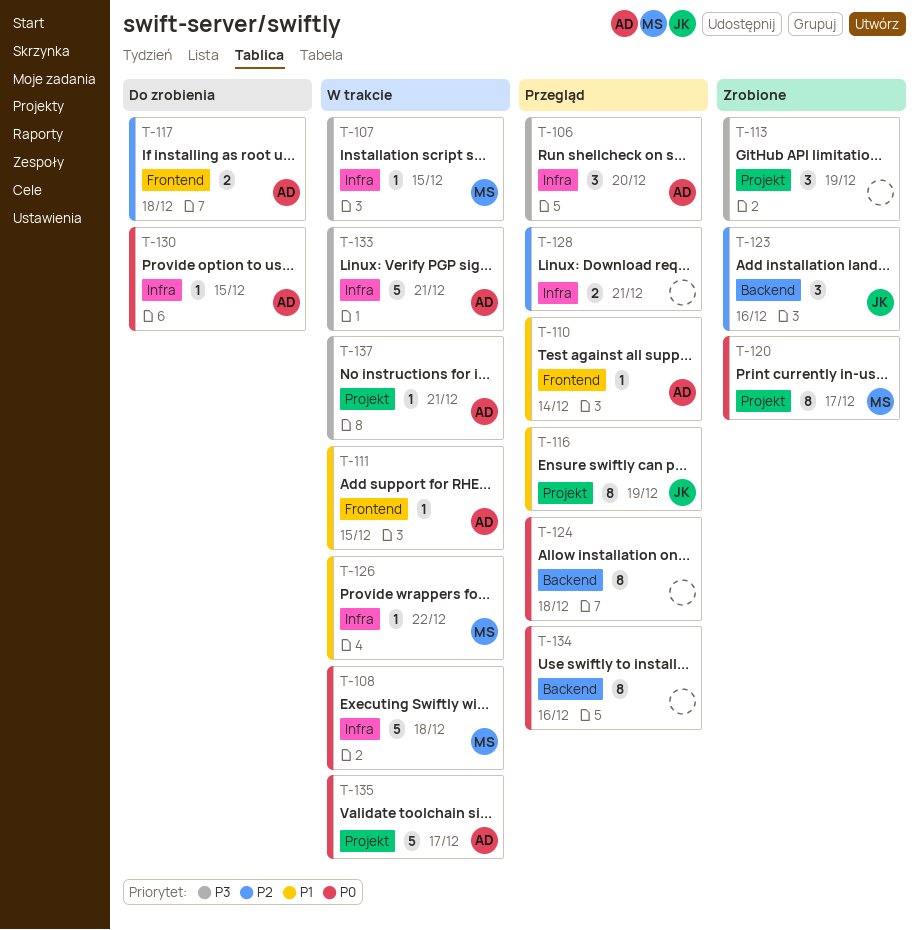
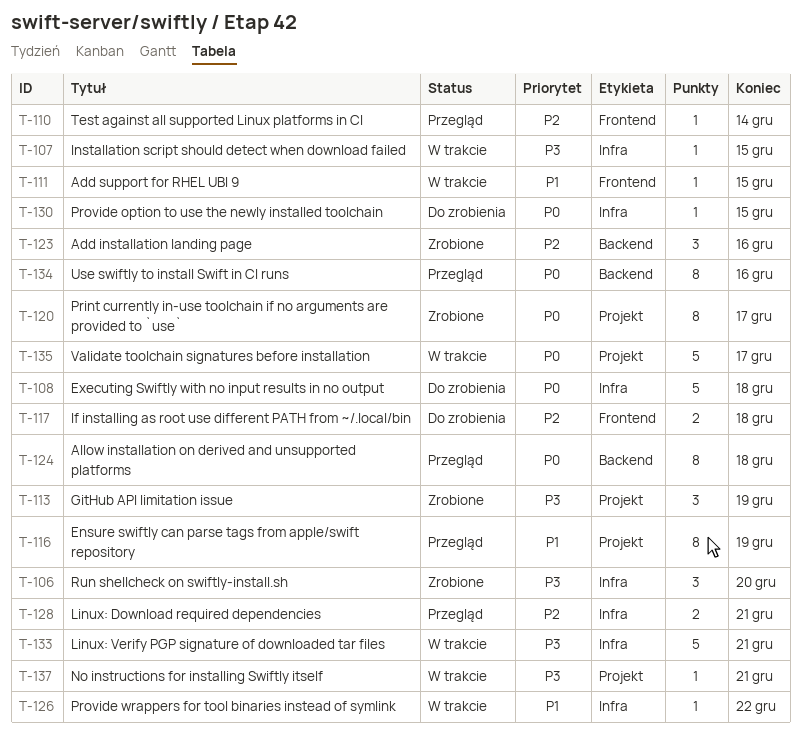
T-106, status: Przegląd -> Zrobione
T-108, status: W trakcie -> Do zrobienia
T-110, priority: P1 -> P2

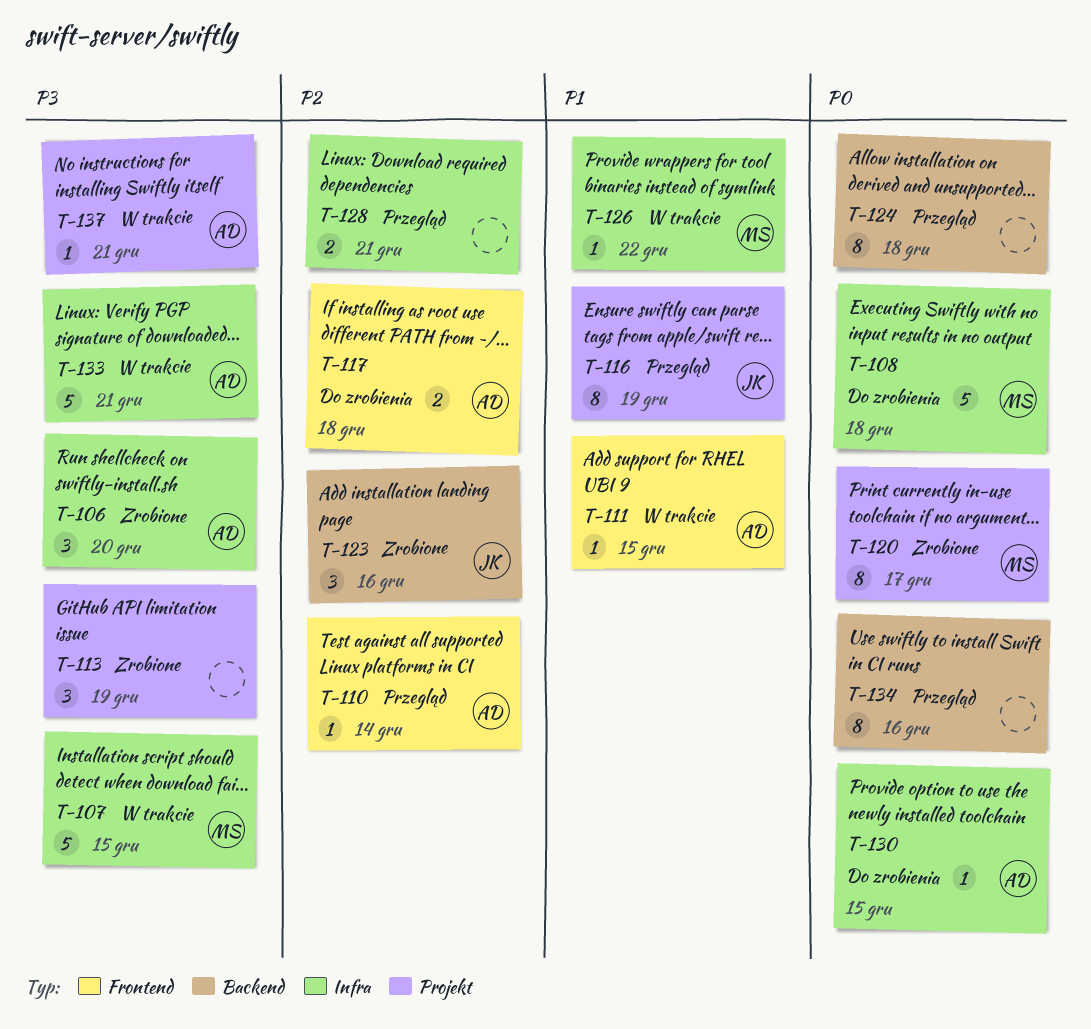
T-107, estimate: 1 -> 5
T-135: present -> none

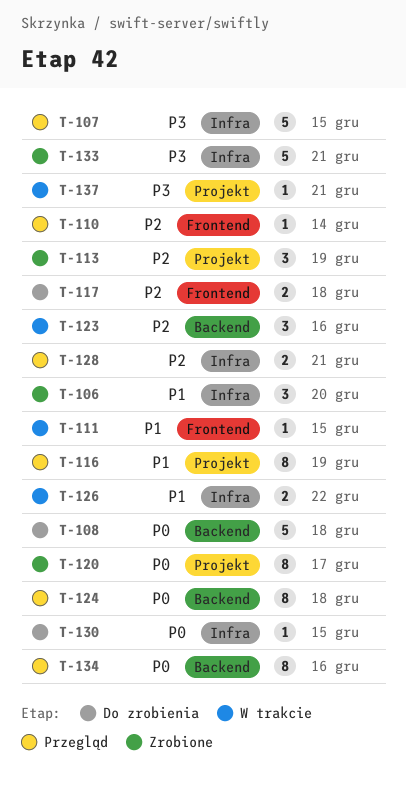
T-106, priority: P3 -> P1
T-107, status: W trakcie -> Przegląd
T-108, label: Infra -> Backend
T-113, priority: P3 -> P2
T-123, status: Zrobione -> W trakcie
T-126, estimate: 1 -> 2
T-133, status: W trakcie -> Zrobione

